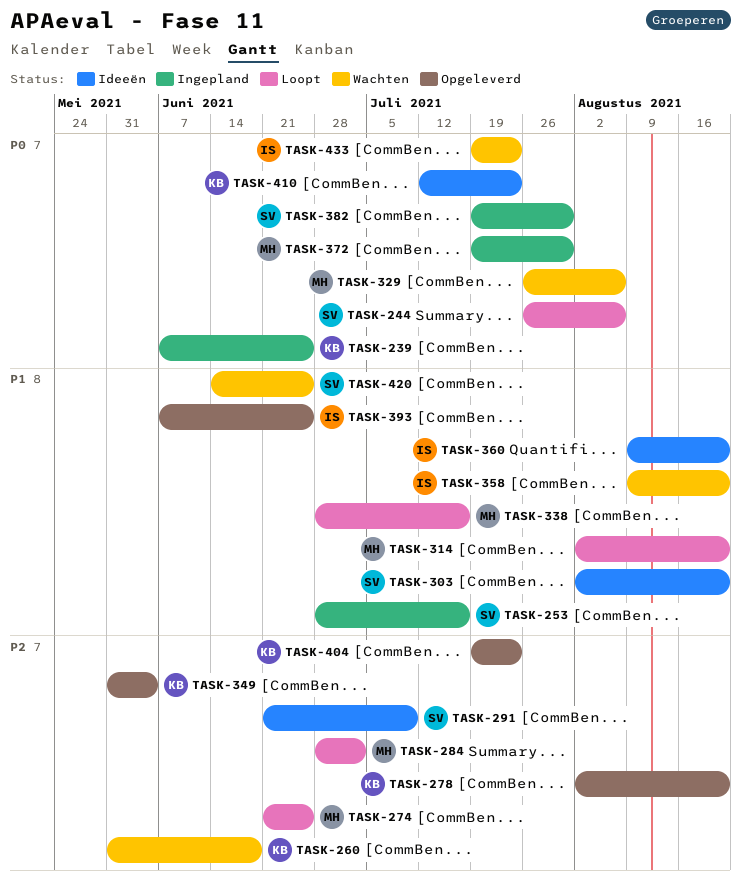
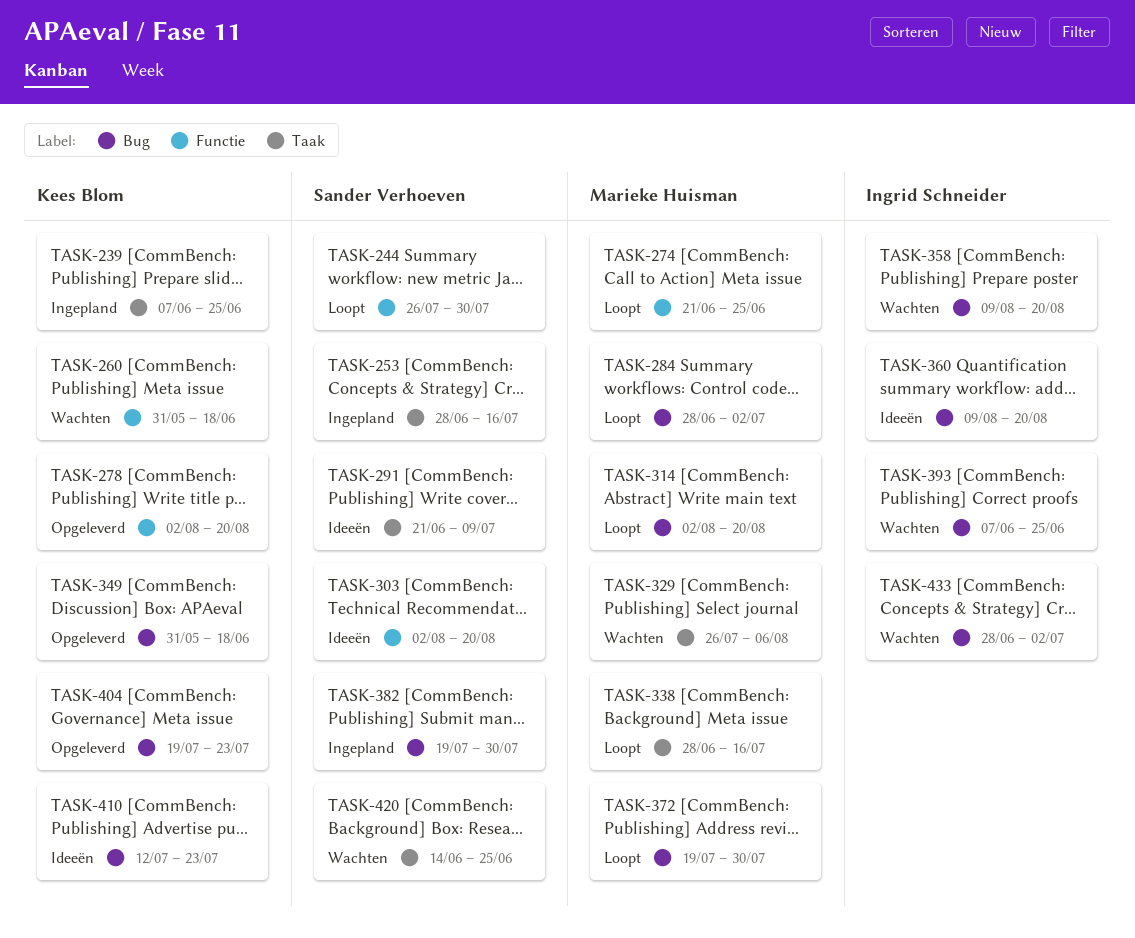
TASK-244, due: Aug 6 -> Jul 30
TASK-349, due: Jun 4 -> Jun 18
TASK-372, status: Ingepland -> Loopt
TASK-393, status: Opgeleverd -> Wachten
TASK-433, start: Jul 19 -> Jun 28
TASK-433, due: Jul 23 -> Jul 2

